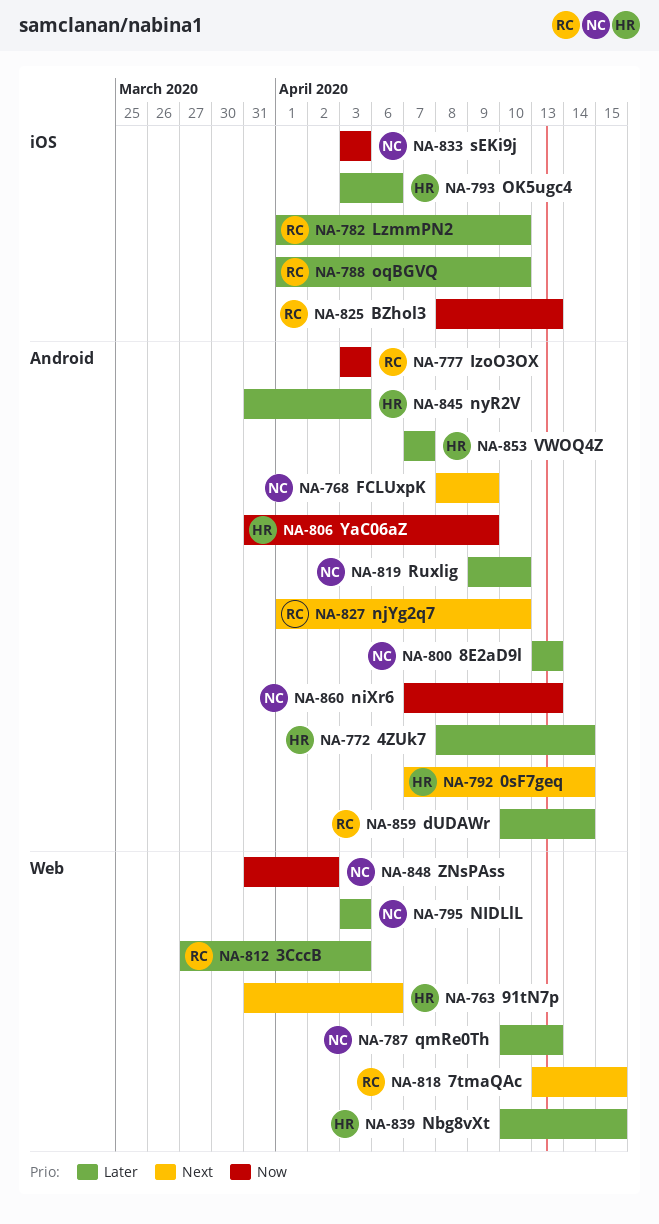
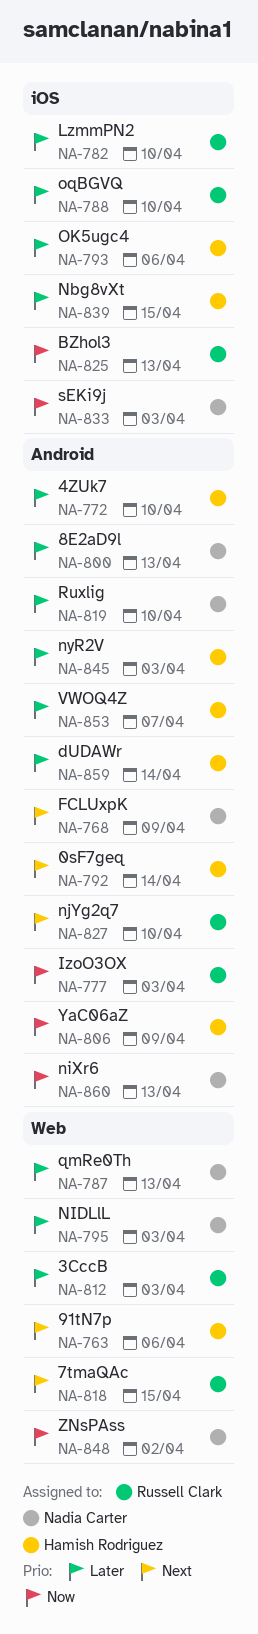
NA-772, due: Apr 14 -> Apr 10
NA-839, label: Web -> iOS
NA-859, owner: Russell Clark -> Hamish Rodriguez

